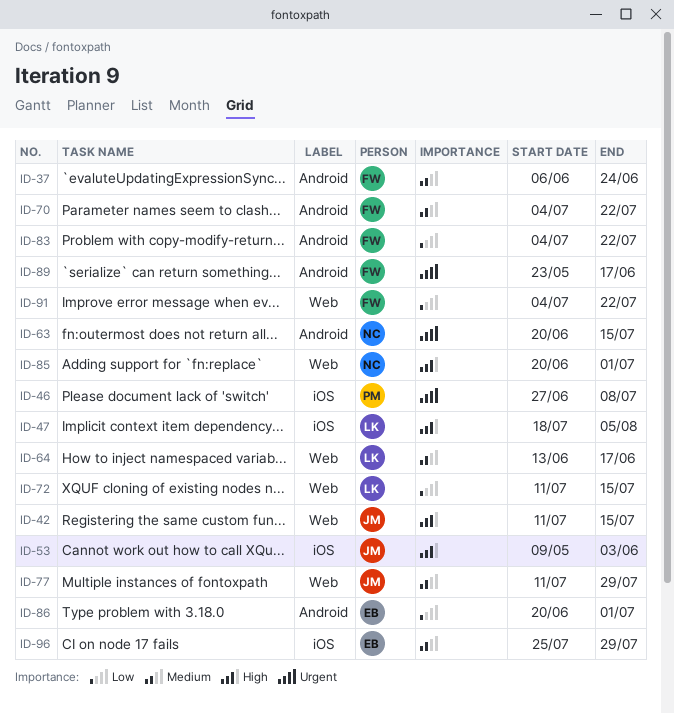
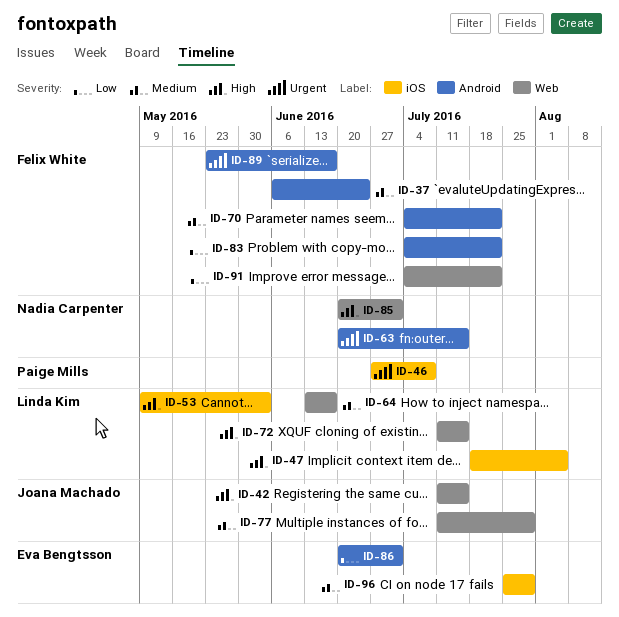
ID-53, owner: Joana Machado -> Linda Kim
ID-72, priority: Low -> High

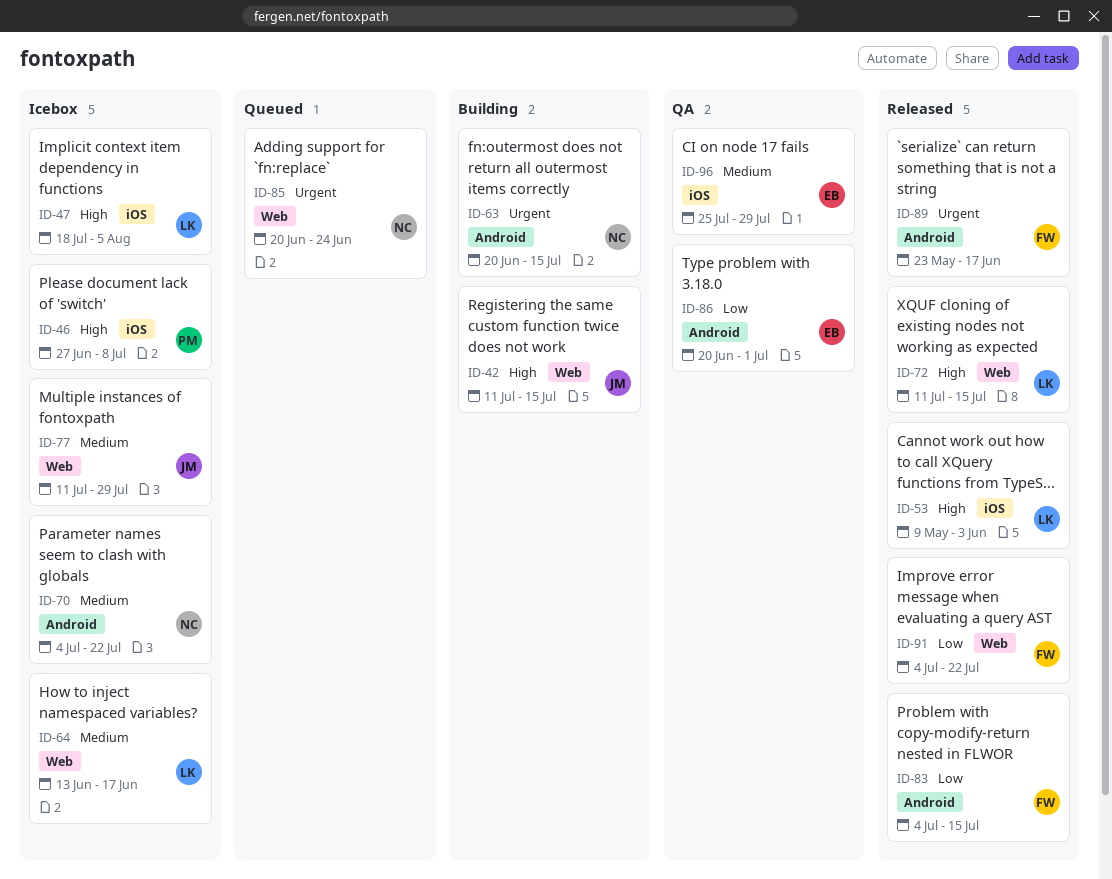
ID-37: present -> none
ID-46, priority: Urgent -> High
ID-70, owner: Felix White -> Nadia Carpenter
ID-83, due: Jul 22 -> Jul 15
ID-85, priority: High -> Urgent
ID-85, due: Jul 1 -> Jun 24

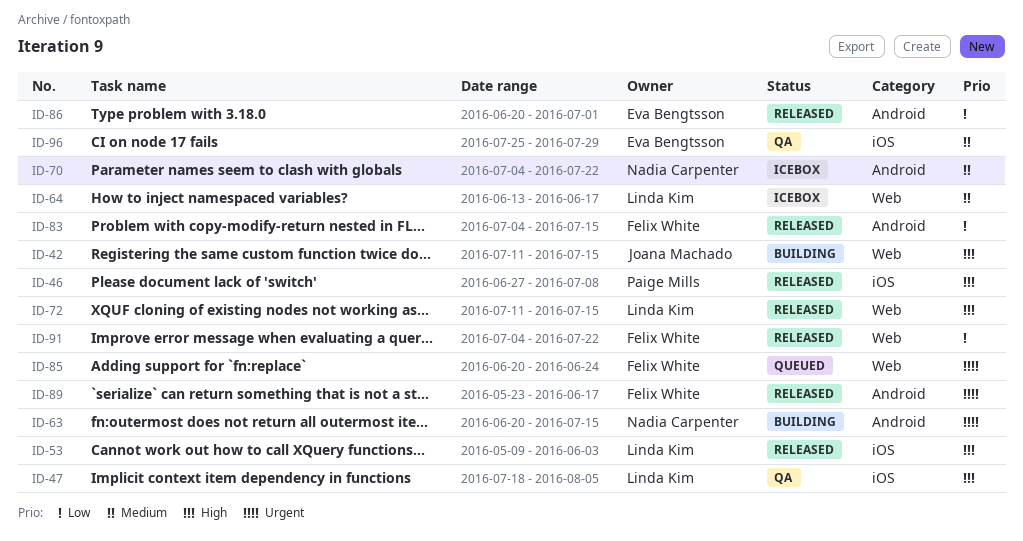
ID-46, status: Icebox -> Released
ID-47, status: Icebox -> QA
ID-77: present -> none
ID-85, owner: Nadia Carpenter -> Felix White
ID-86, status: QA -> Released

